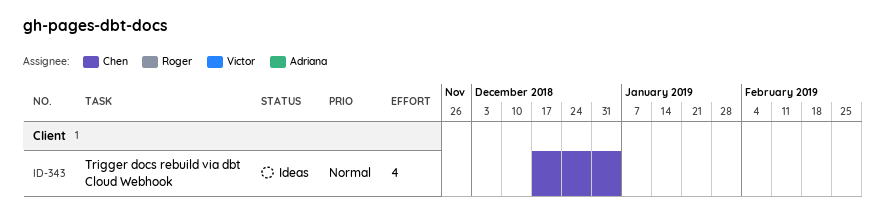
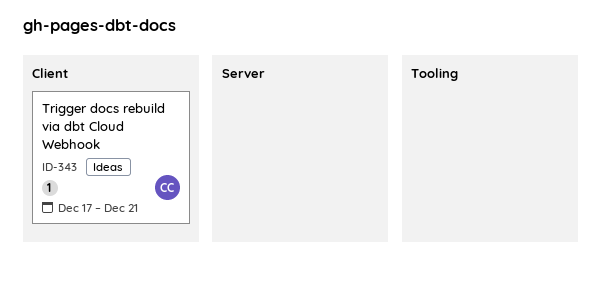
ID-343, estimate: 4 -> 1
ID-343, due: Jan 4 -> Dec 21

